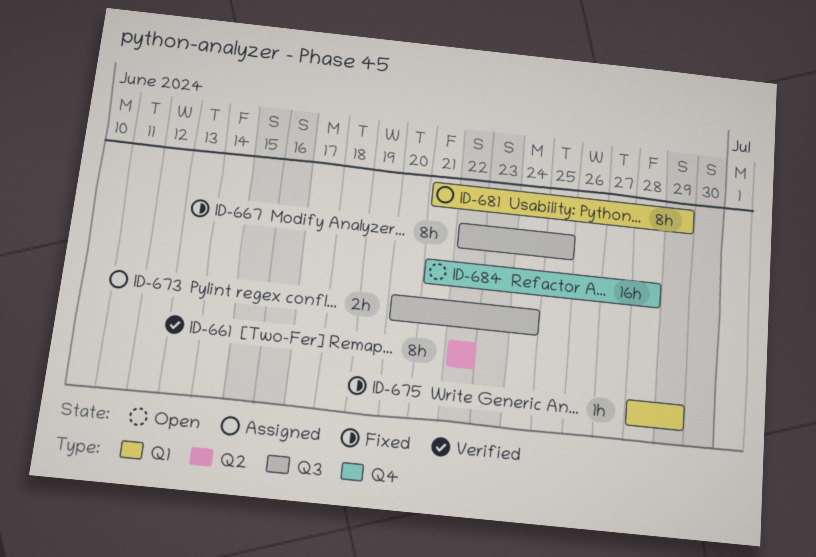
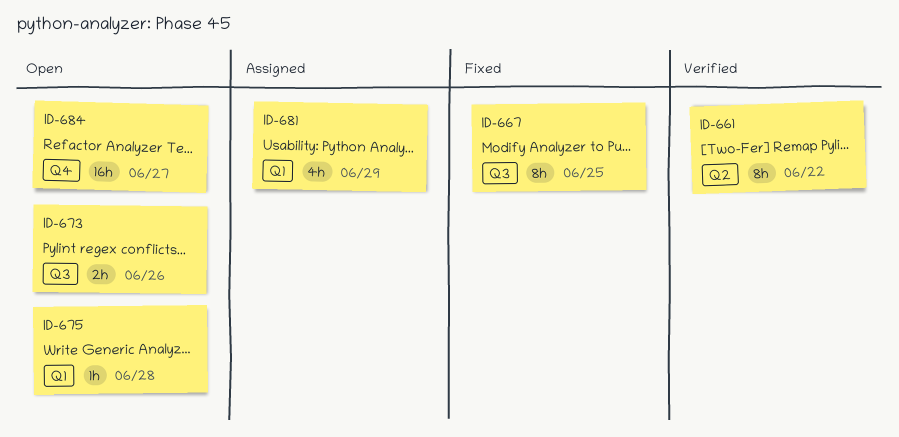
ID-673, status: Assigned -> Open
ID-673, due: Jun 24 -> Jun 26
ID-675, status: Fixed -> Open
ID-675, due: Jun 29 -> Jun 28
ID-681, estimate: 8h -> 4h
ID-684, due: Jun 28 -> Jun 27

